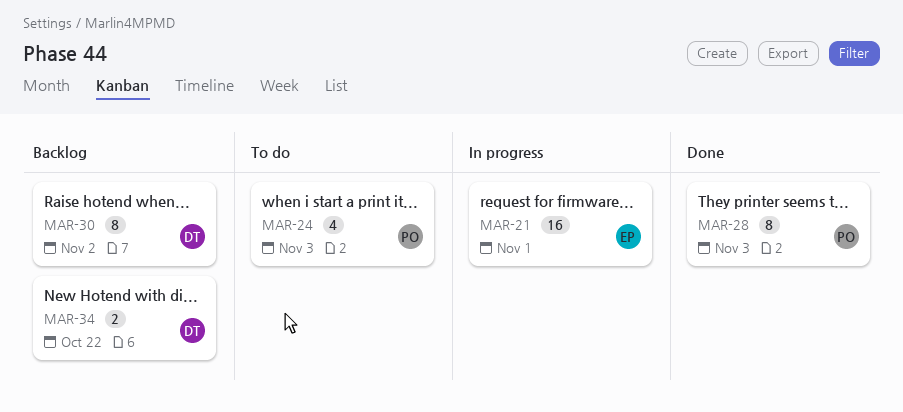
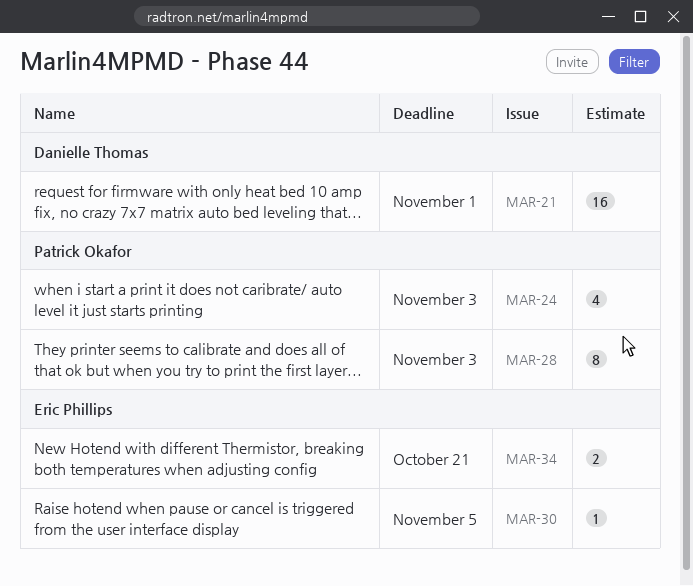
MAR-21, owner: Eric Phillips -> Danielle Thomas
MAR-30, owner: Danielle Thomas -> Eric Phillips
MAR-30, estimate: 8 -> 1
MAR-30, due: Nov 2 -> Nov 5
MAR-34, owner: Danielle Thomas -> Eric Phillips
MAR-34, due: Oct 22 -> Oct 21

